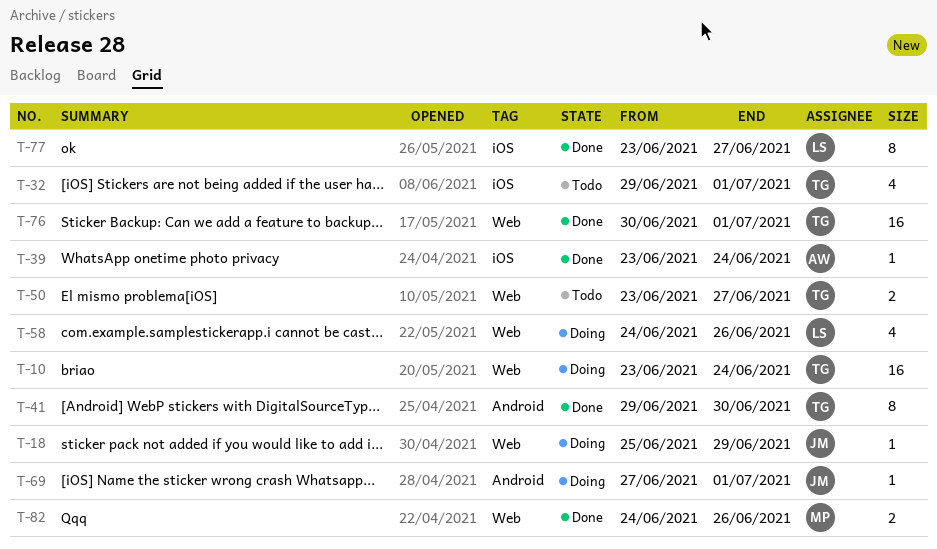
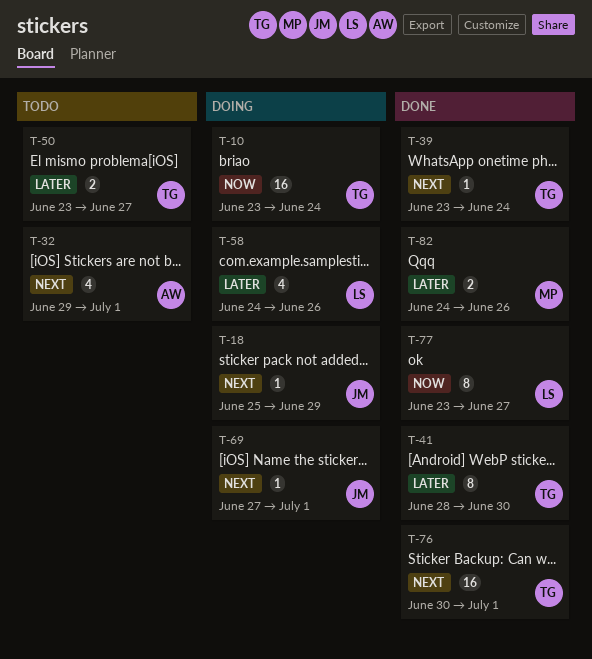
T-32, owner: TG -> AW
T-39, owner: AW -> TG
T-41, start: Jun 29 -> Jun 28

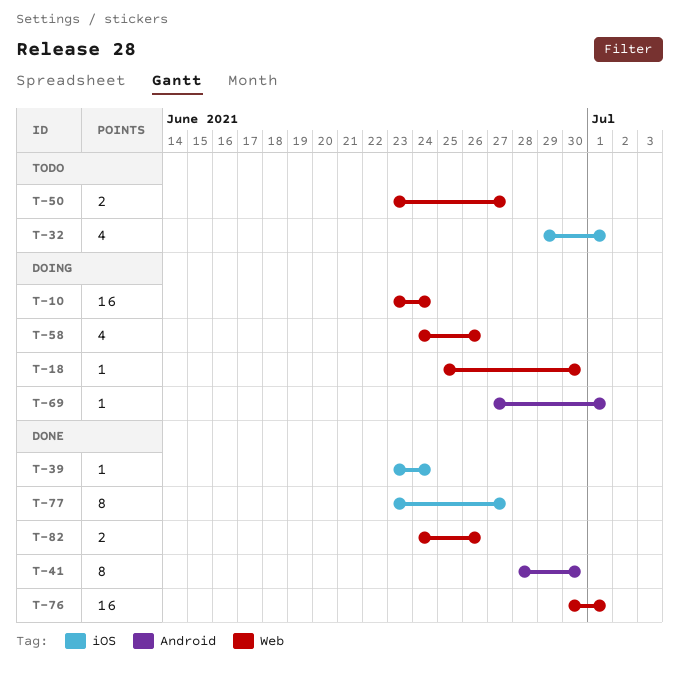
T-18, due: Jun 29 -> Jun 30

